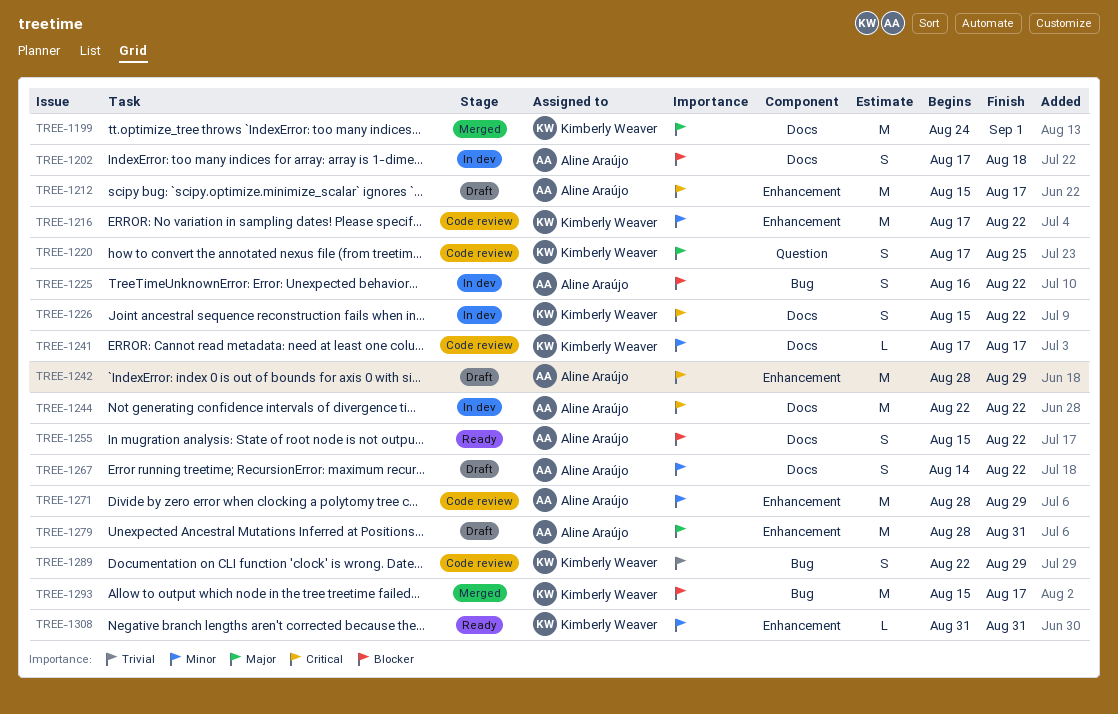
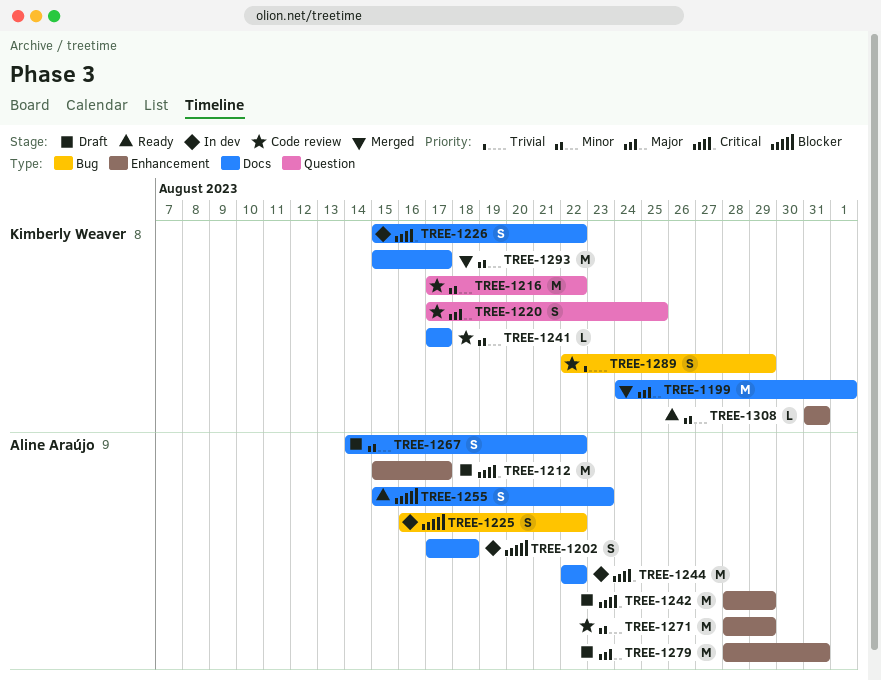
TREE-1216, label: Enhancement -> Question
TREE-1255, due: Aug 22 -> Aug 23
TREE-1293, priority: Blocker -> Minor
TREE-1293, label: Bug -> Docs

